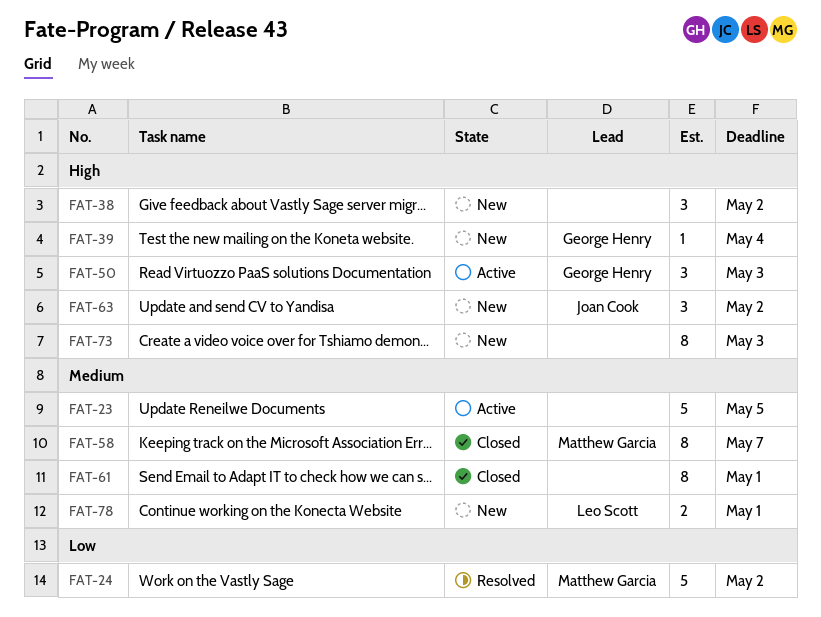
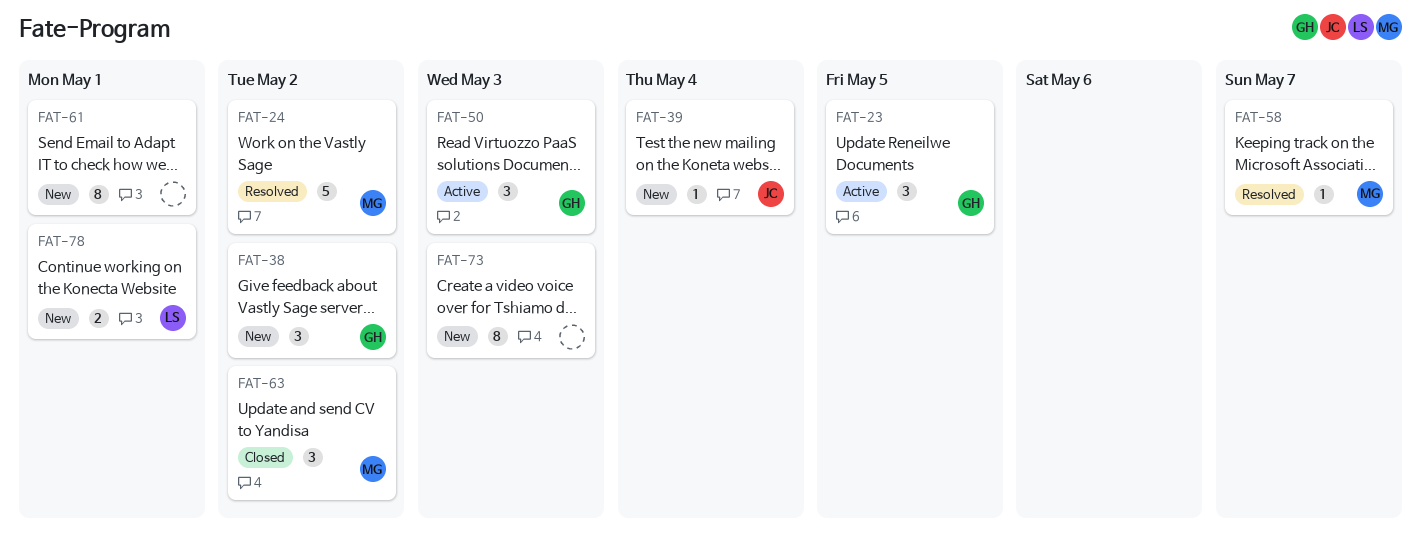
FAT-23, owner: none -> George Henry
FAT-23, estimate: 5 -> 3
FAT-38, owner: none -> George Henry
FAT-39, owner: George Henry -> Joan Cook
FAT-58, status: Closed -> Resolved
FAT-58, estimate: 8 -> 1
FAT-61, status: Closed -> New
FAT-63, status: New -> Closed
FAT-63, owner: Joan Cook -> Matthew Garcia

